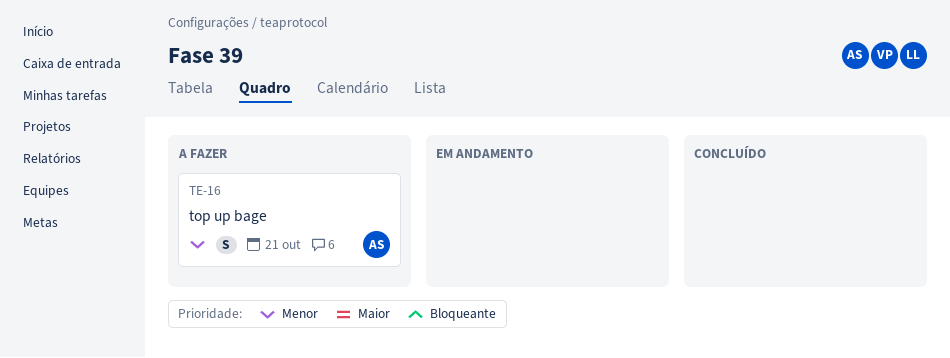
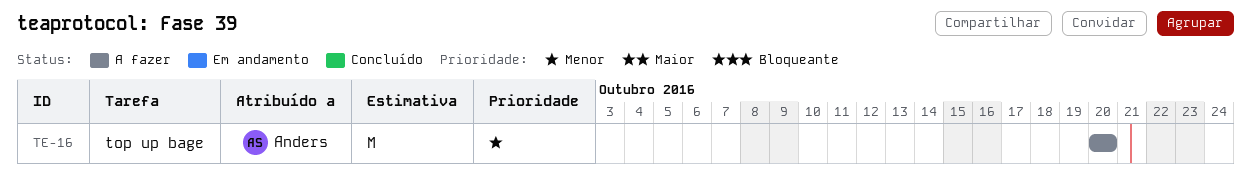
TE-16, estimate: S -> M
TE-16, due: Oct 21 -> Oct 20

